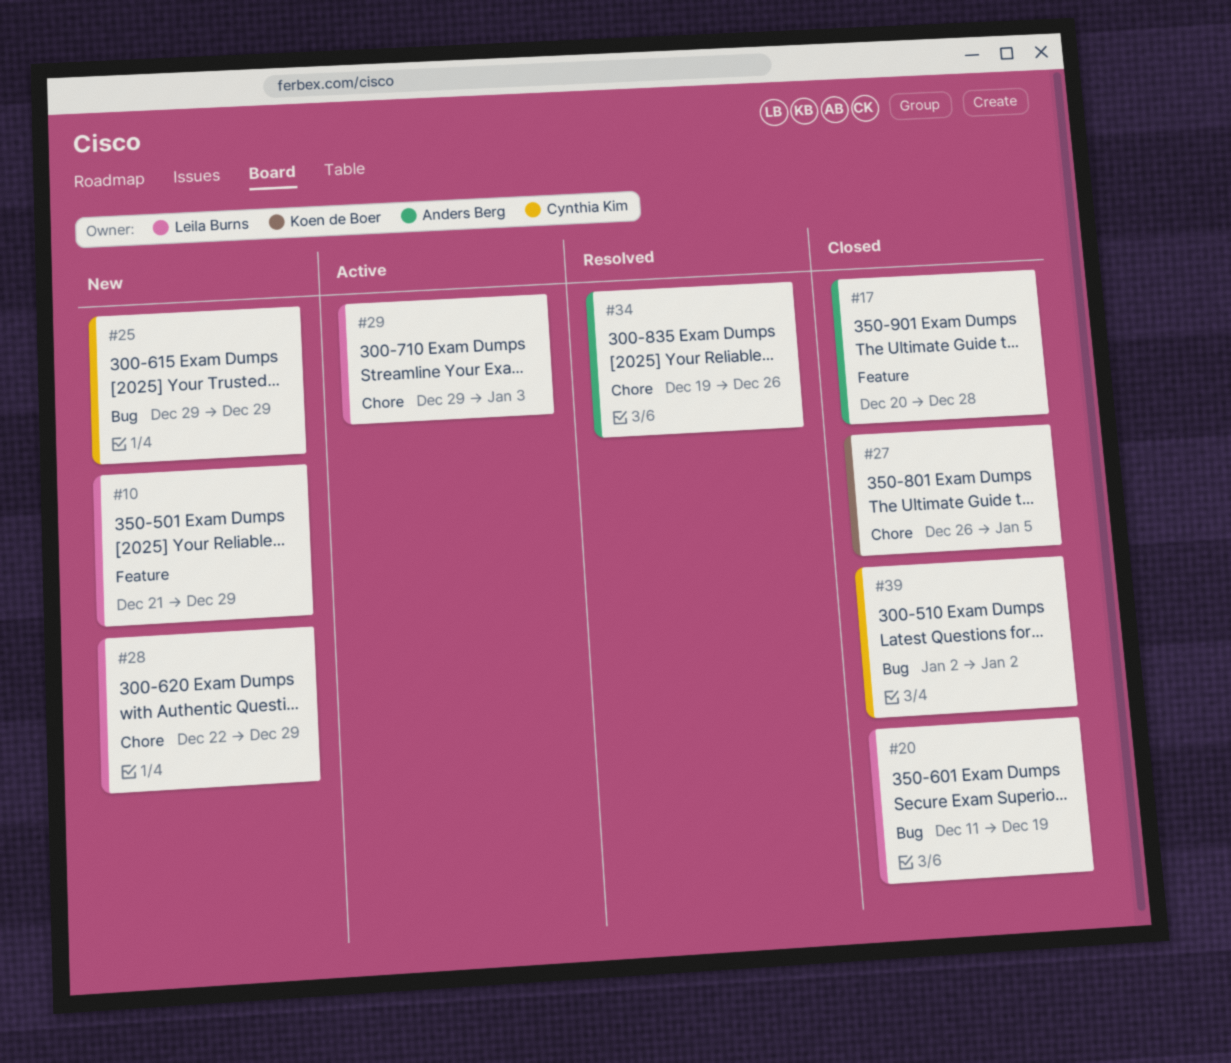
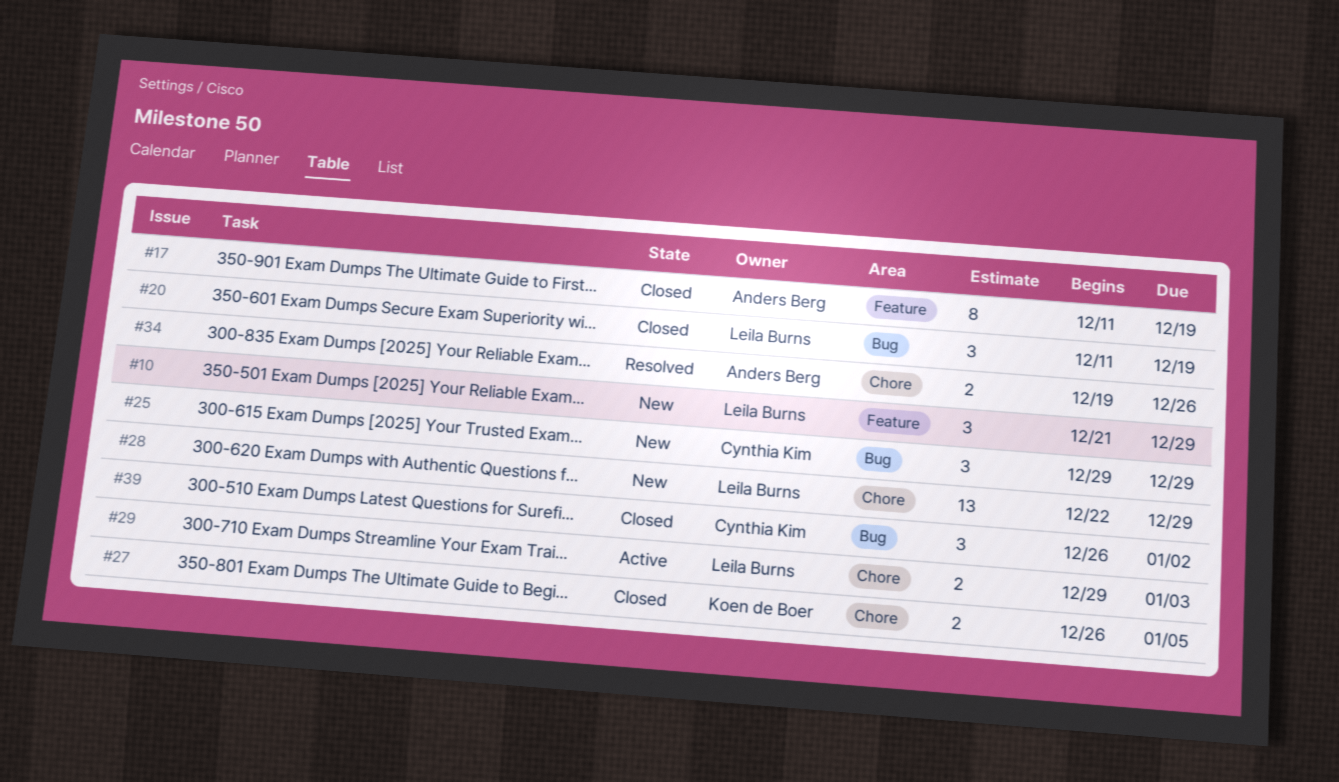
#17, start: Dec 20 -> Dec 11
#17, due: Dec 28 -> Dec 19
#39, start: Jan 2 -> Dec 26

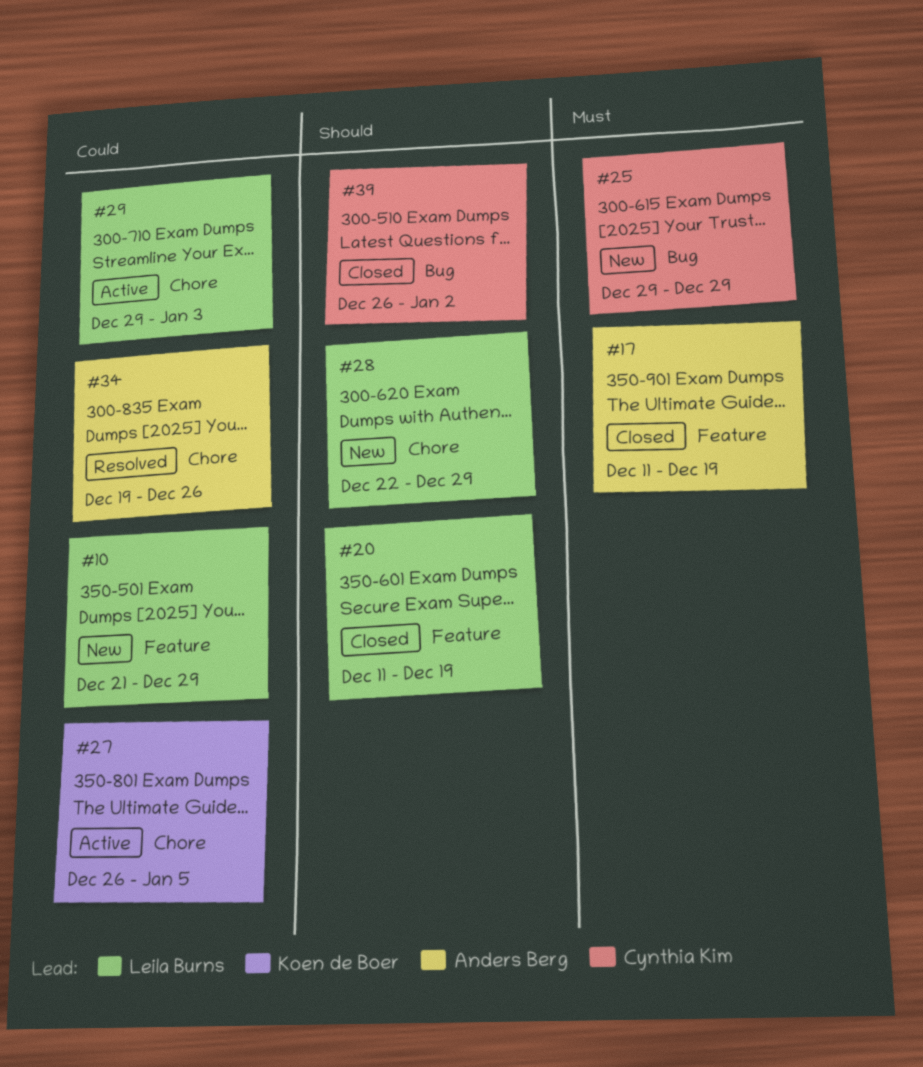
#20, label: Bug -> Feature
#27, status: Closed -> Active

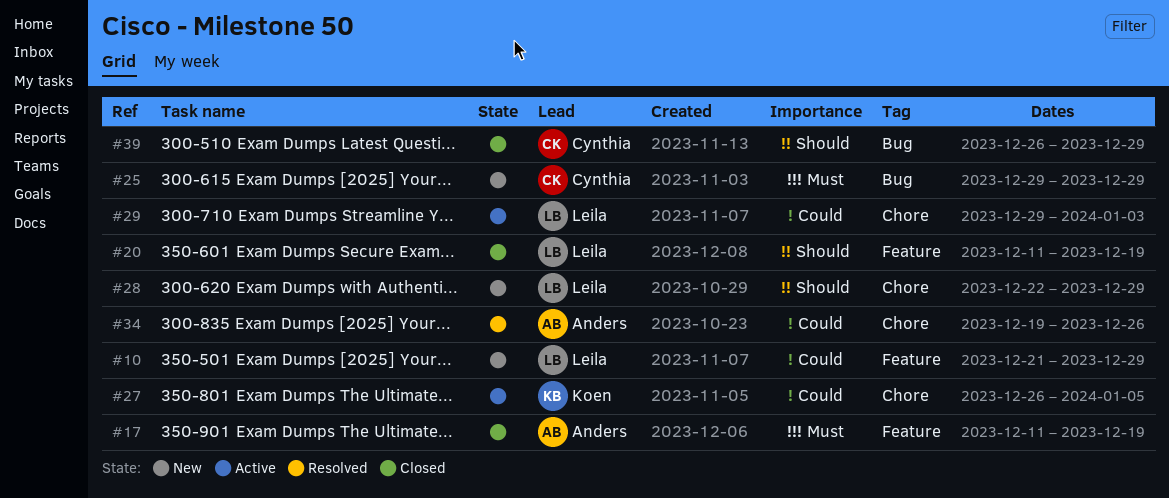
#39, due: Jan 2 -> Dec 29

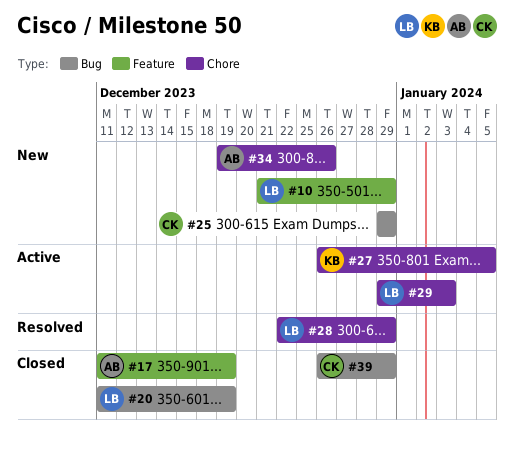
#20, label: Feature -> Bug
#28, status: New -> Resolved
#34, status: Resolved -> New

